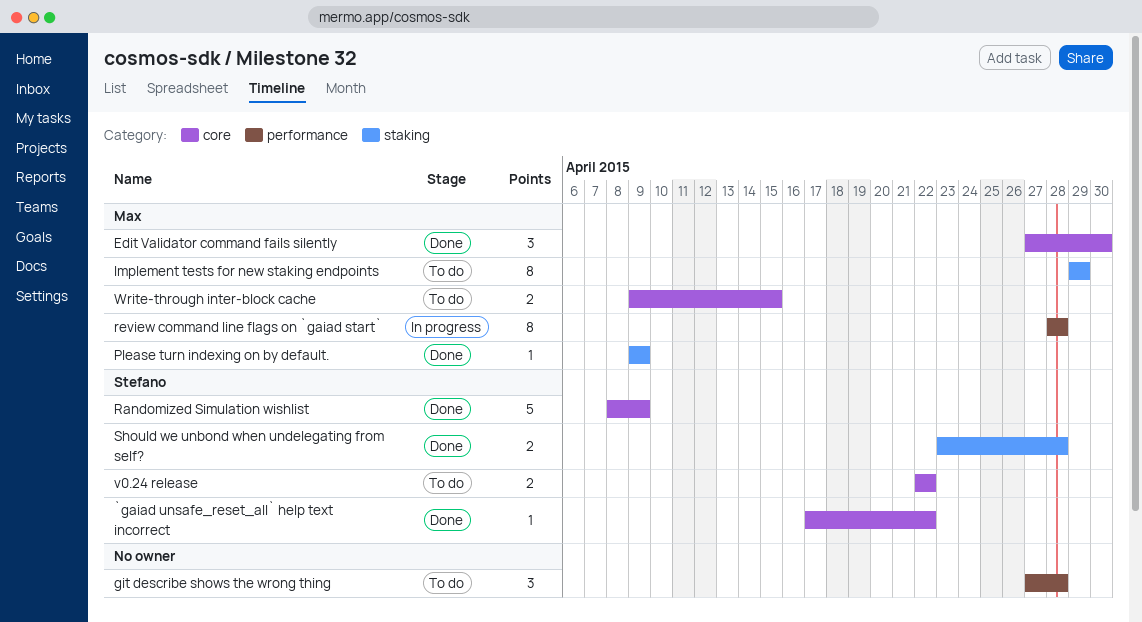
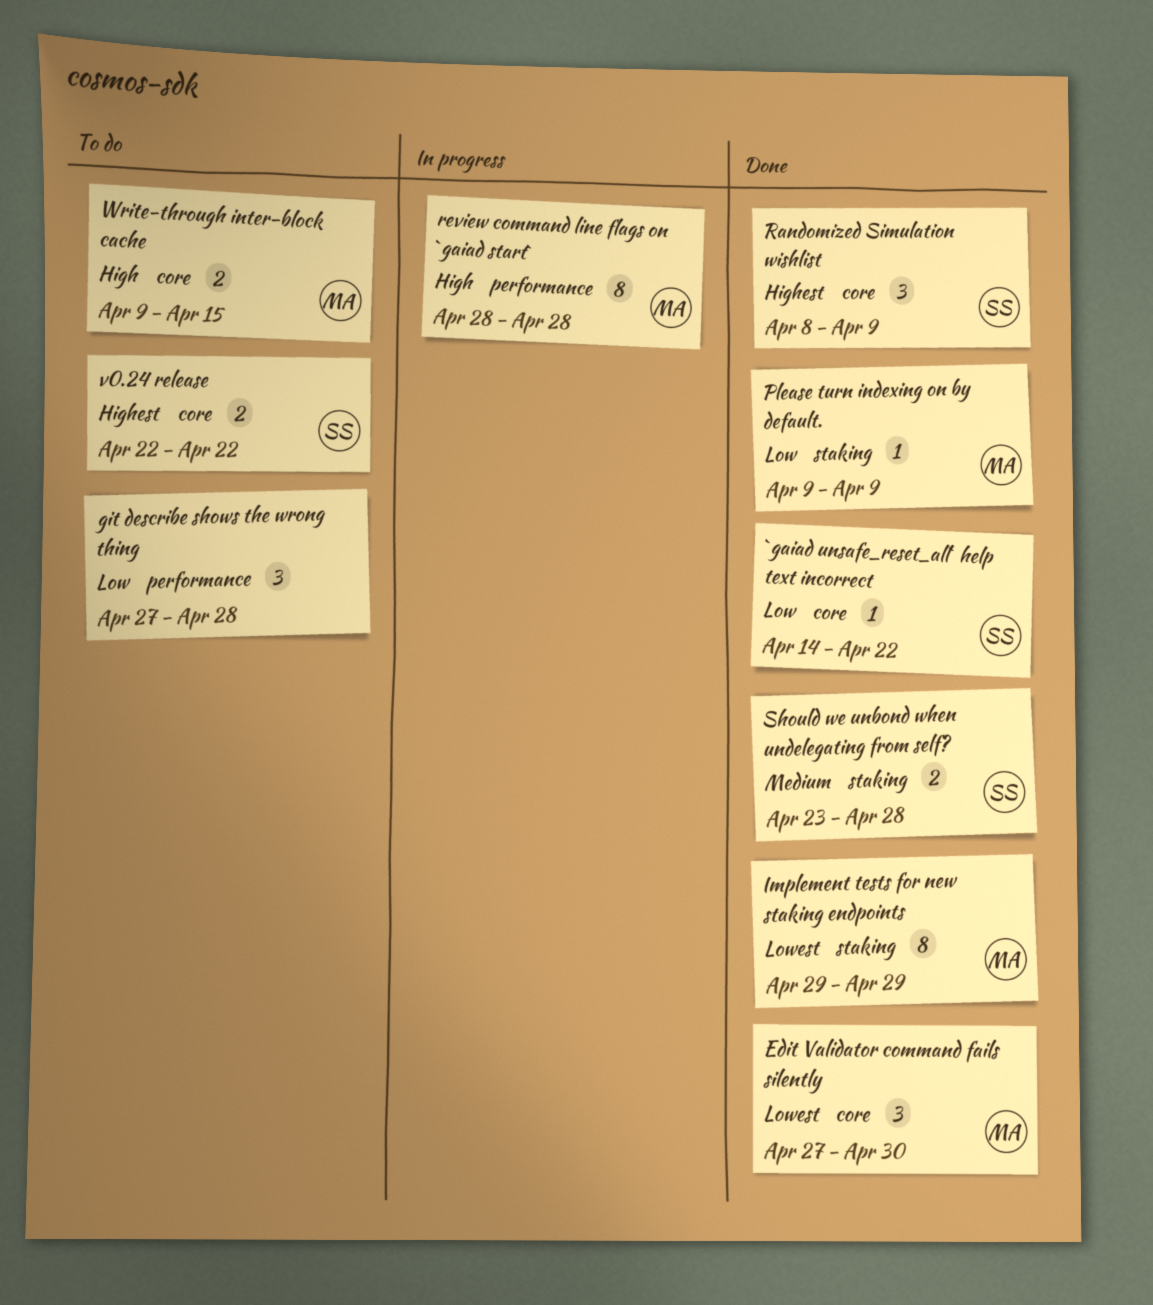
`gaiad unsafe_reset_all` help text incorrect, start: Apr 17 -> Apr 14
Implement tests for new staking endpoints, status: To do -> Done
Randomized Simulation wishlist, estimate: 5 -> 3

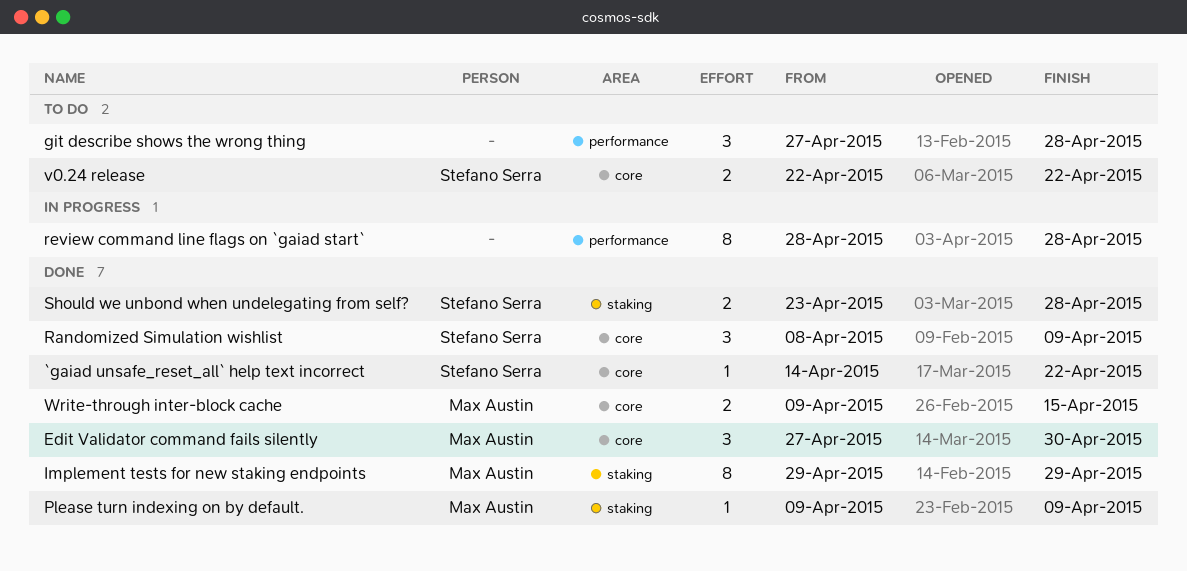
review command line flags on `gaiad start`, owner: Max Austin -> none
Write-through inter-block cache, status: To do -> Done

